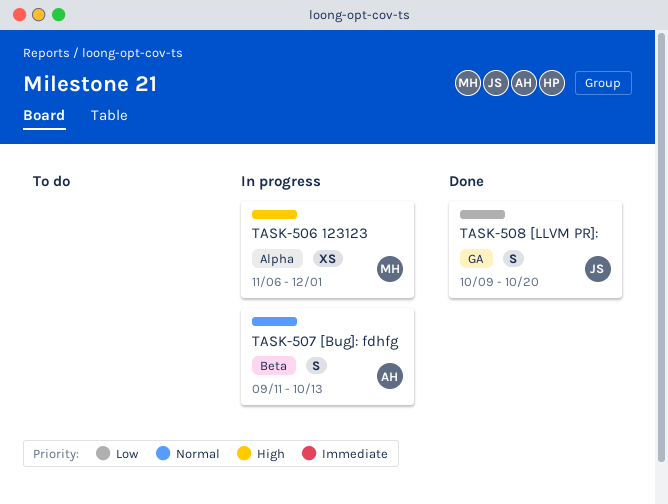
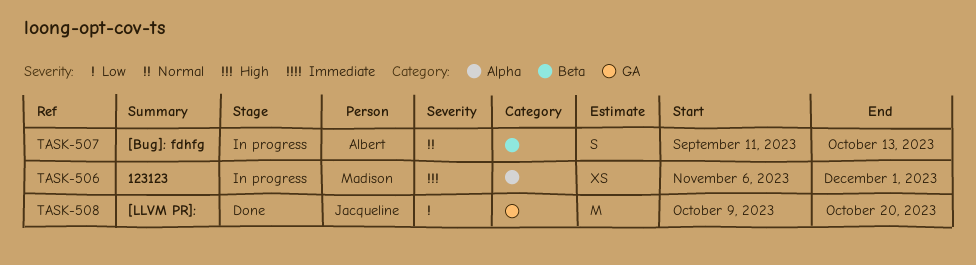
TASK-508, estimate: S -> M

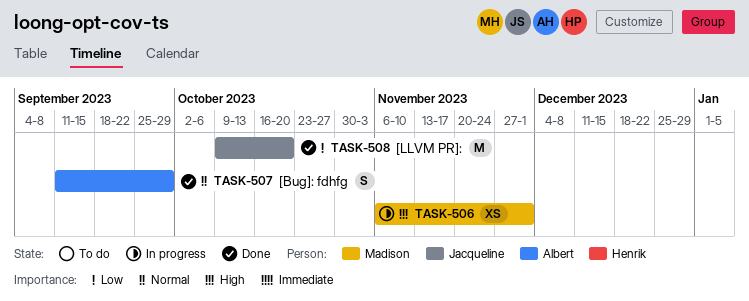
TASK-507, status: In progress -> Done
TASK-507, due: Oct 13 -> Sep 29

